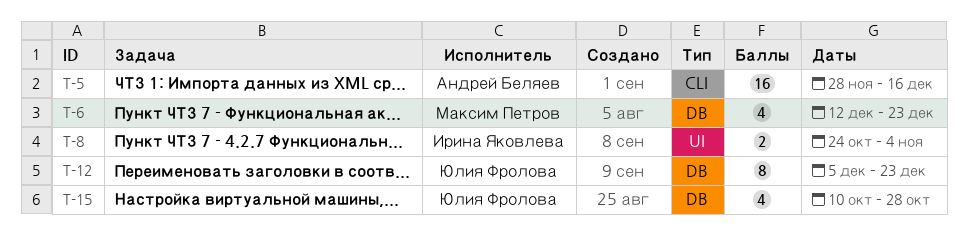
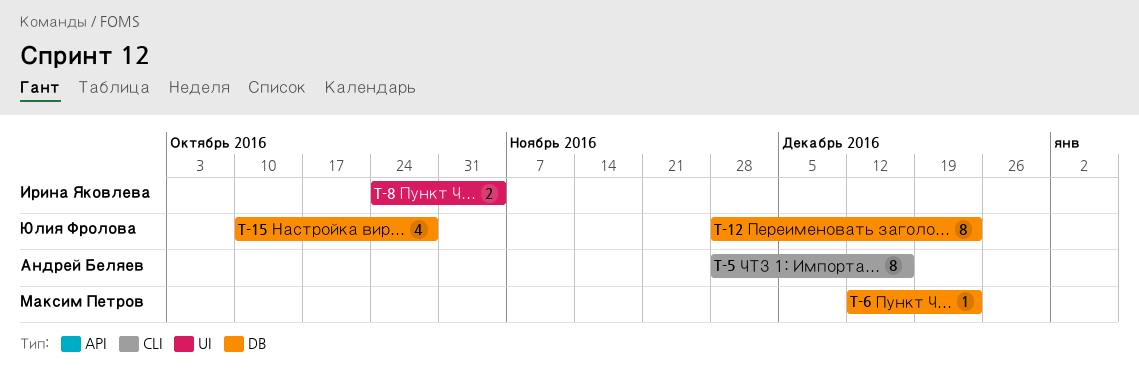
T-5, estimate: 16 -> 8
T-6, estimate: 4 -> 1
T-12, start: Dec 5 -> Nov 28

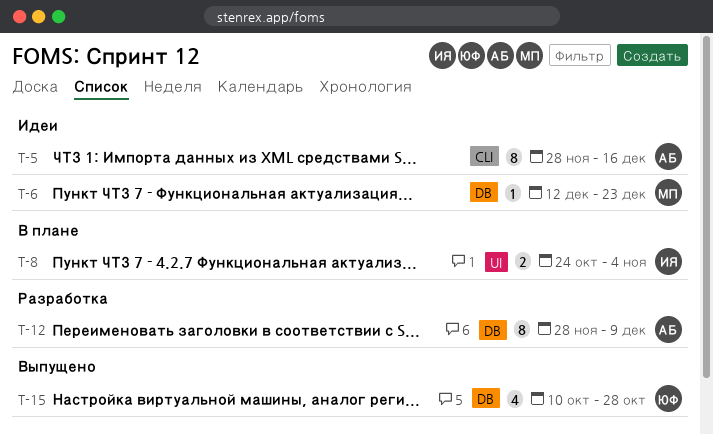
T-12, owner: Юлия Фролова -> Андрей Беляев
T-12, due: Dec 23 -> Dec 9

